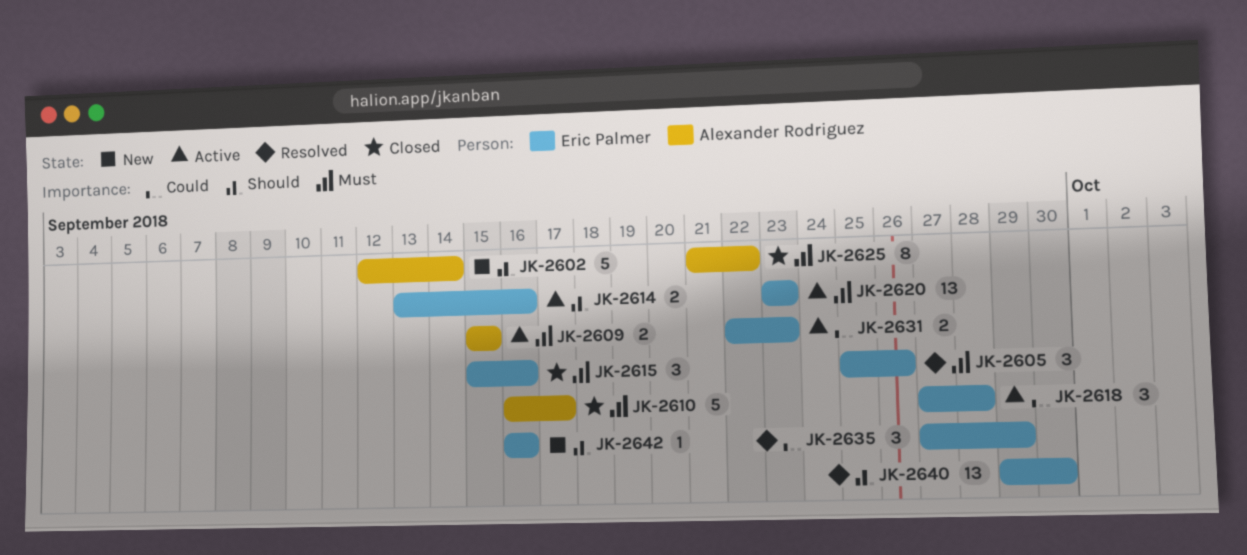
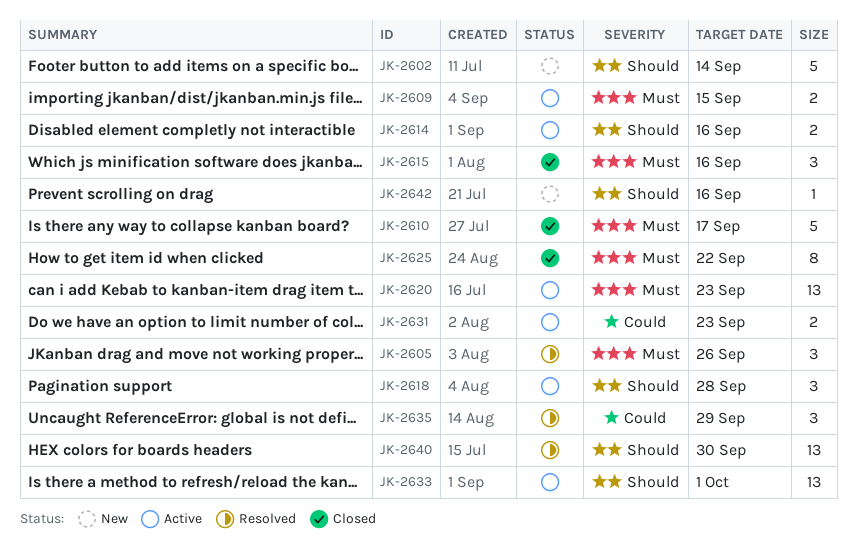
JK-2618, priority: Could -> Should
JK-2633: none -> present

